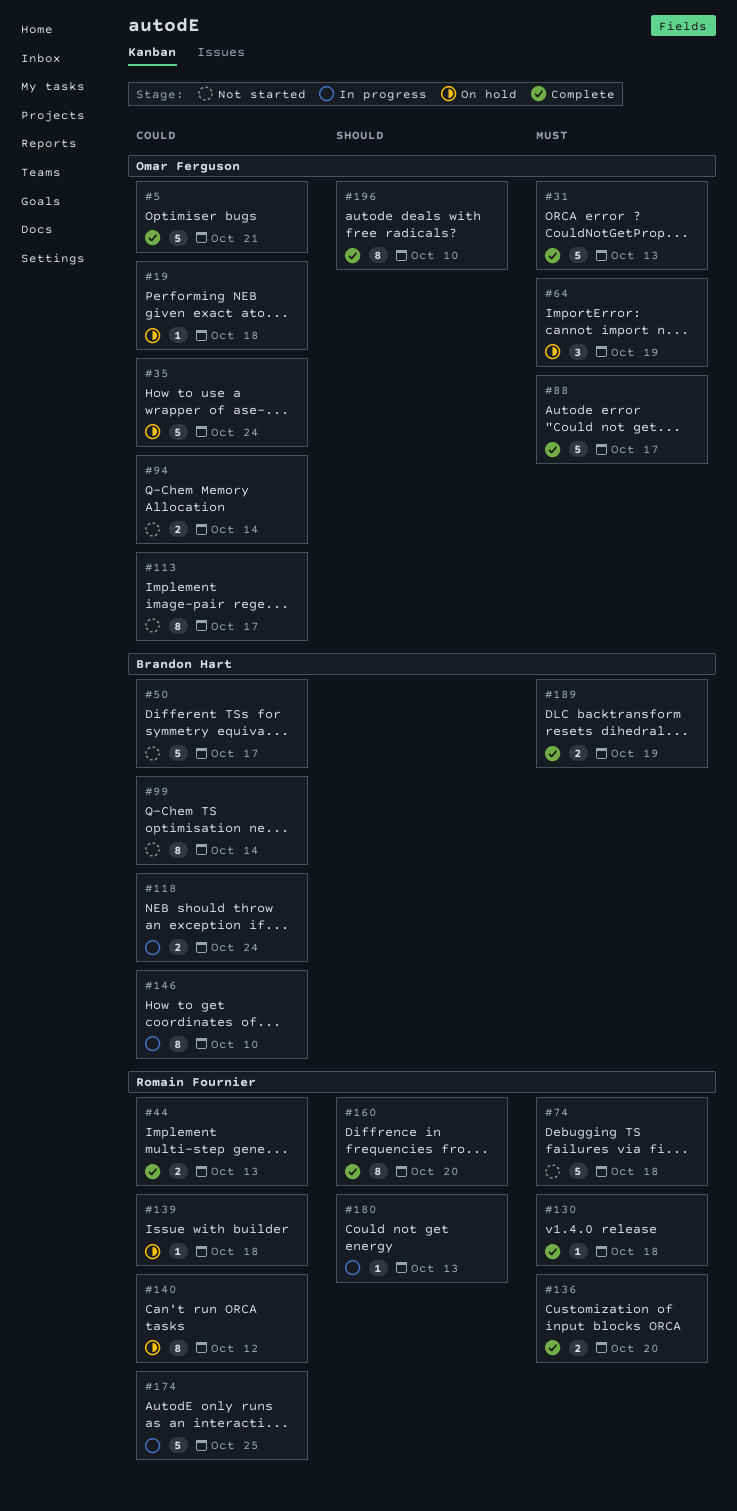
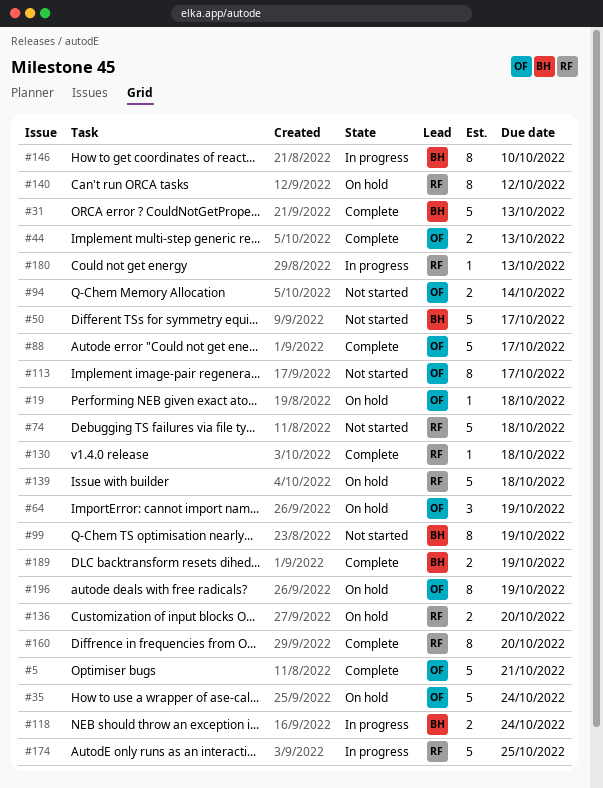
#31, owner: Omar Ferguson -> Brandon Hart
#44, owner: Romain Fournier -> Omar Ferguson
#99, due: Oct 14 -> Oct 19
#136, status: Complete -> On hold
#139, estimate: 1 -> 5
#196, status: Complete -> On hold
#196, due: Oct 10 -> Oct 19

